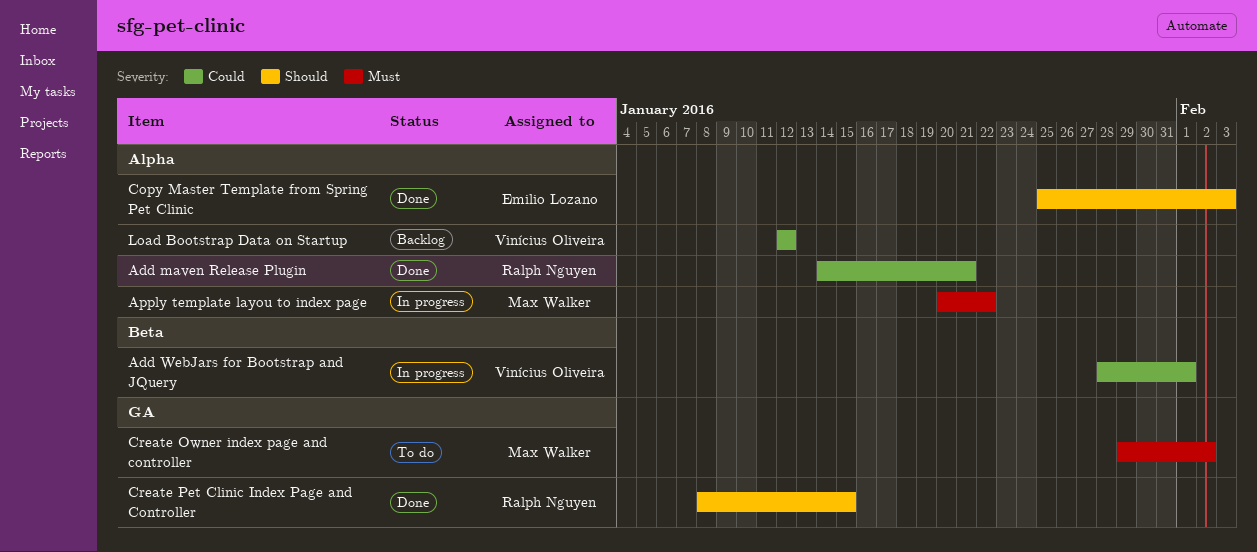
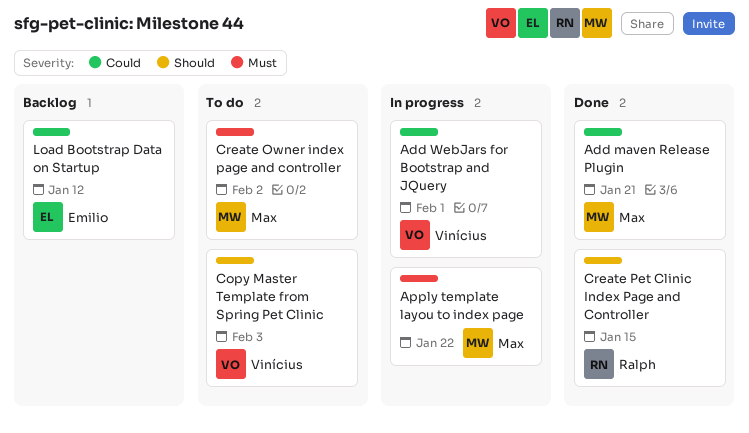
Add maven Release Plugin, owner: Ralph Nguyen -> Max Walker
Copy Master Template from Spring Pet Clinic, status: Done -> To do
Copy Master Template from Spring Pet Clinic, owner: Emilio Lozano -> Vinícius Oliveira
Load Bootstrap Data on Startup, owner: Vinícius Oliveira -> Emilio Lozano

